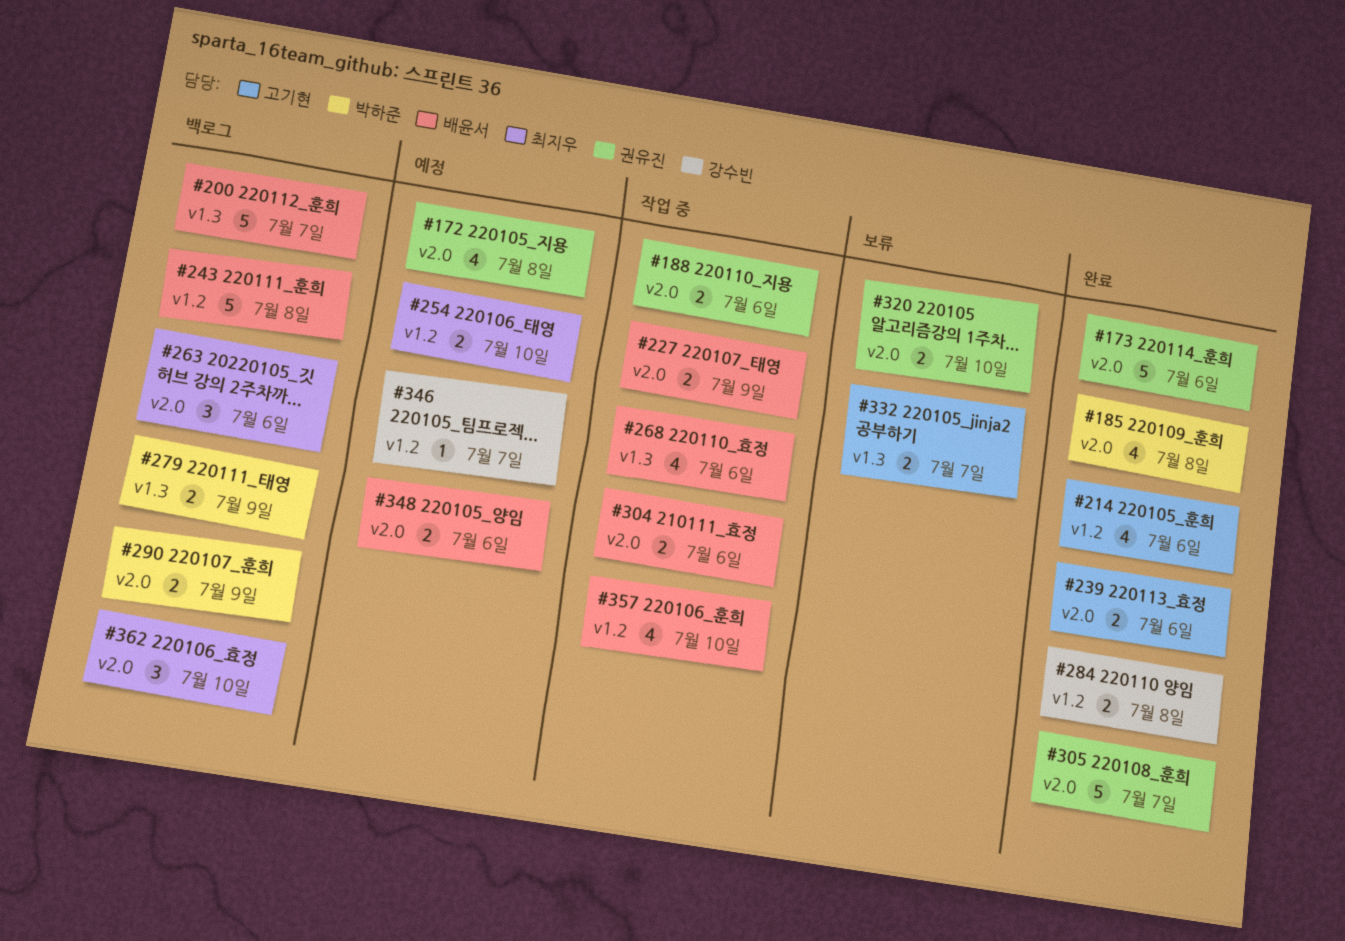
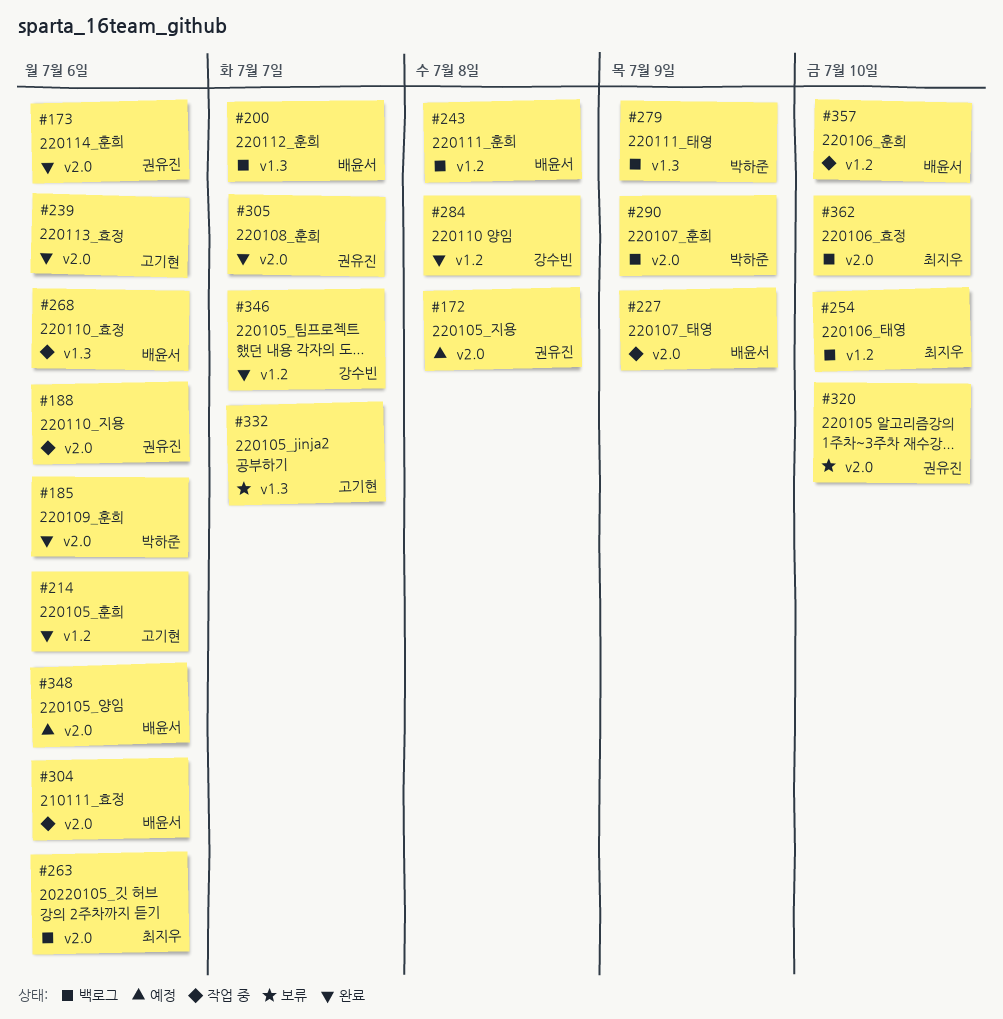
#185, due: Jul 8 -> Jul 6
#254, status: 예정 -> 백로그
#346, status: 예정 -> 완료

